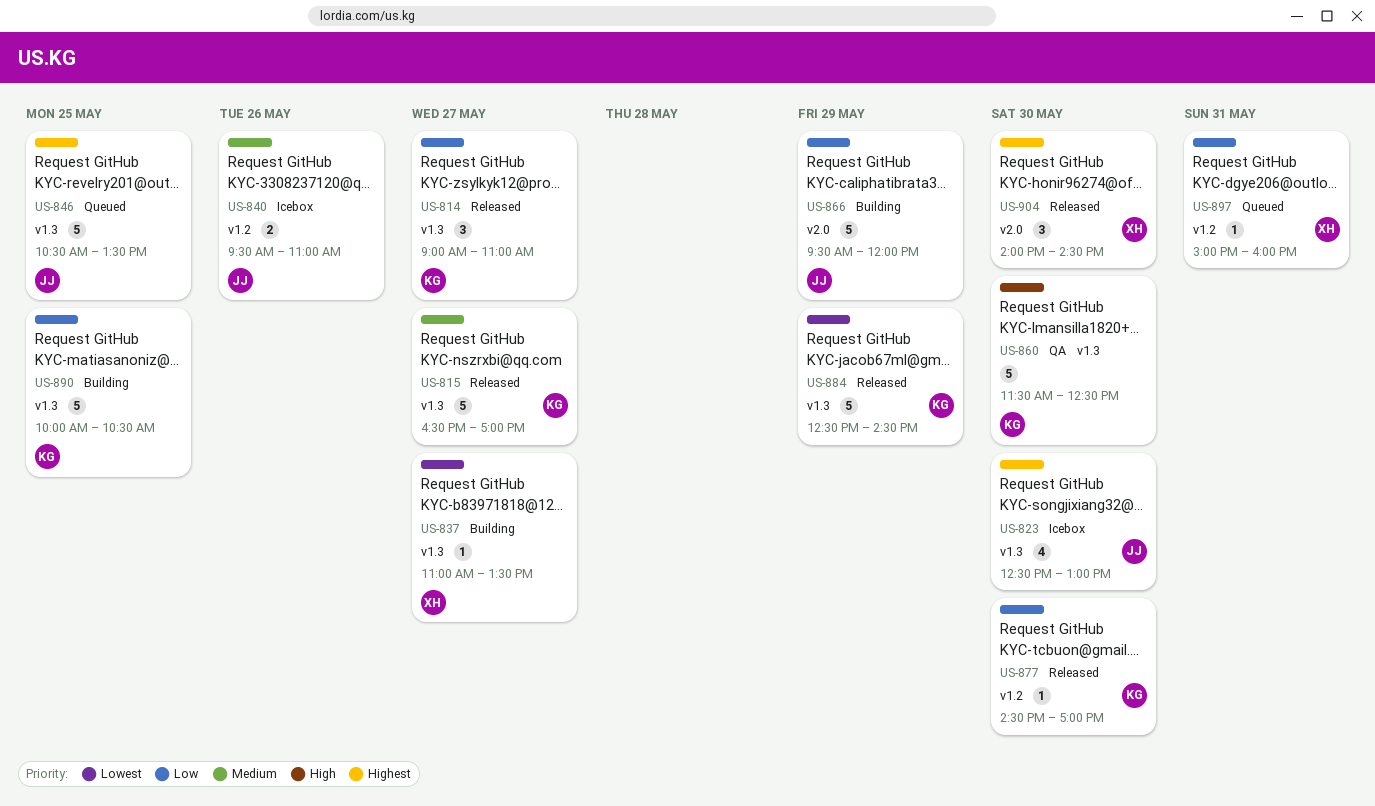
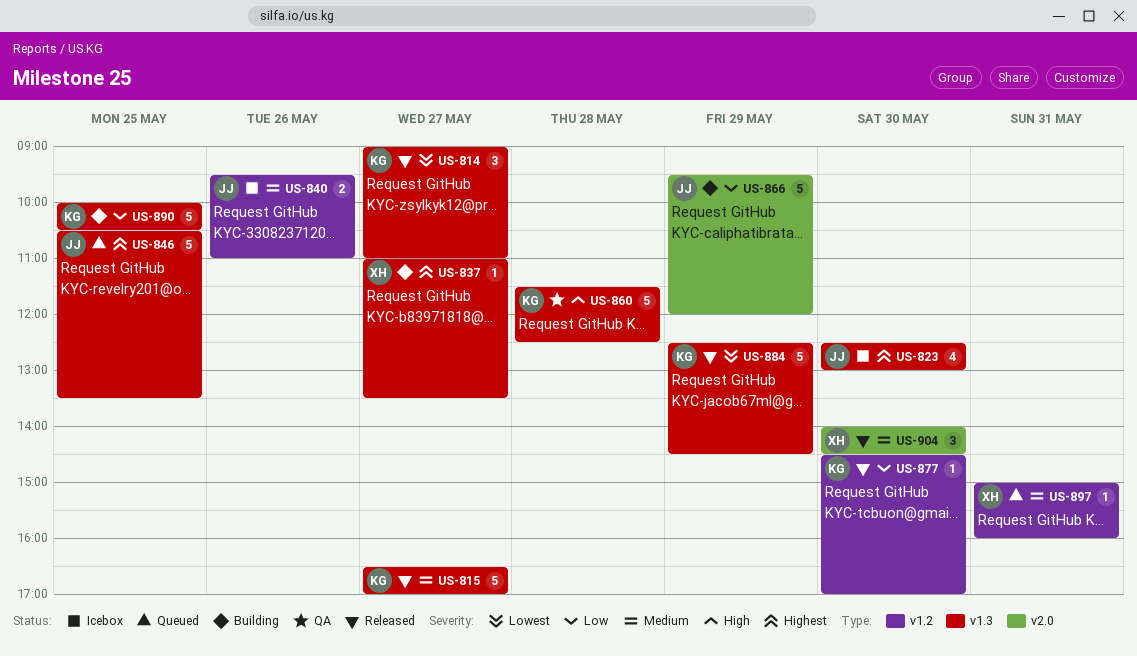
US-814, priority: Low -> Lowest
US-837, priority: Lowest -> Highest
US-860, day: May 30 -> May 28
US-897, priority: Low -> Medium
US-904, priority: Highest -> Medium

